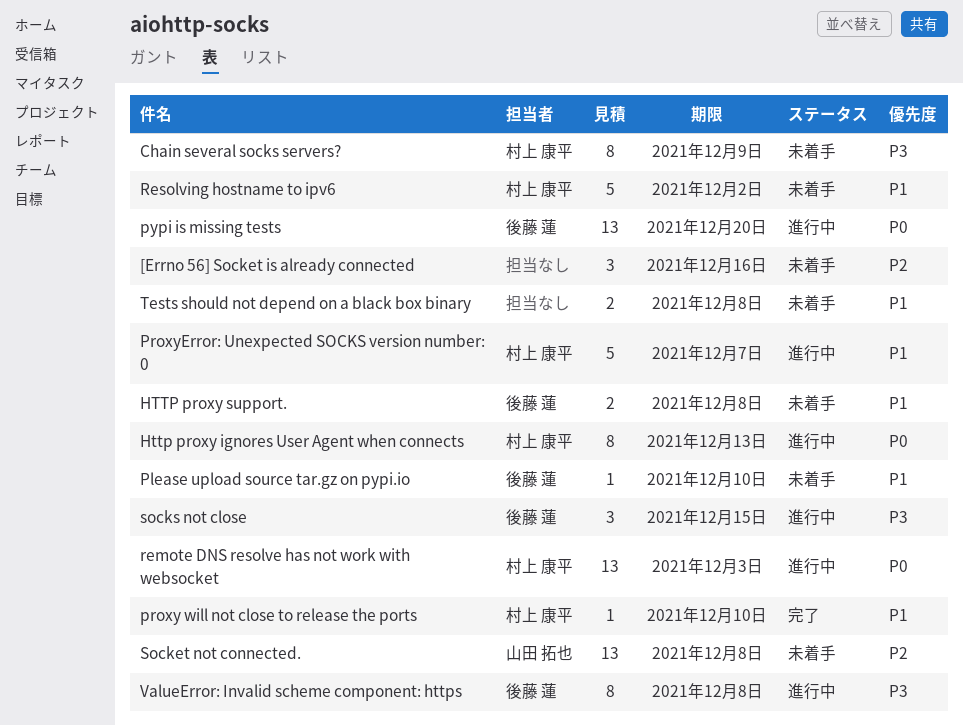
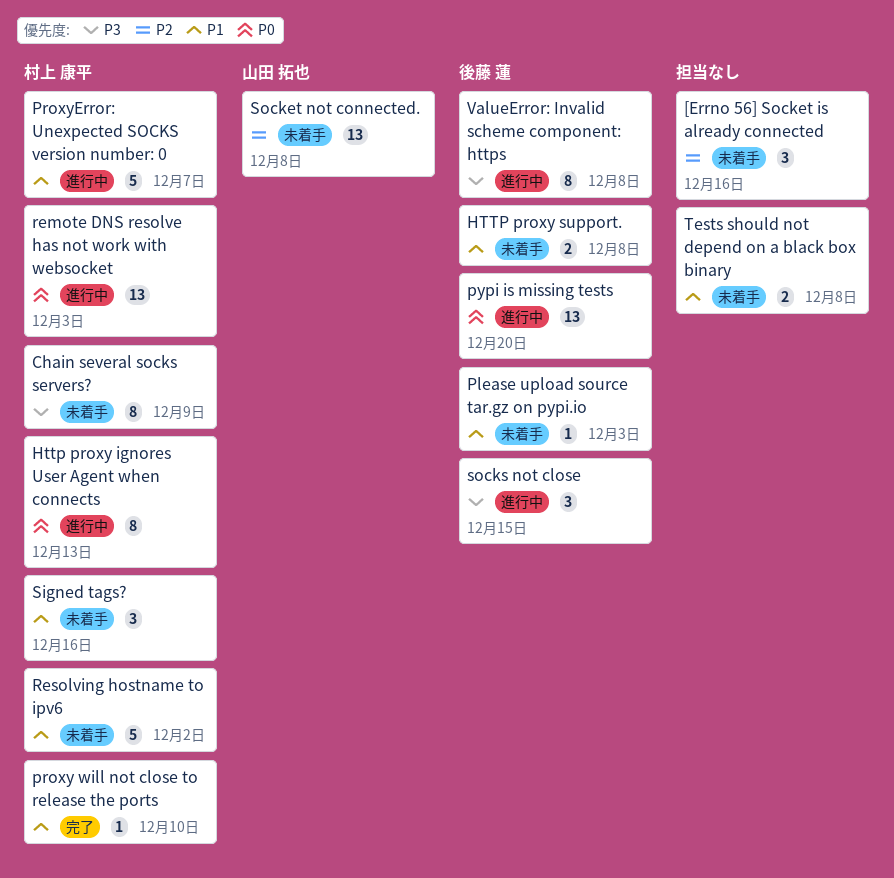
Please upload source tar.gz on pypi.io, due: Dec 10 -> Dec 3
Signed tags?: none -> present

